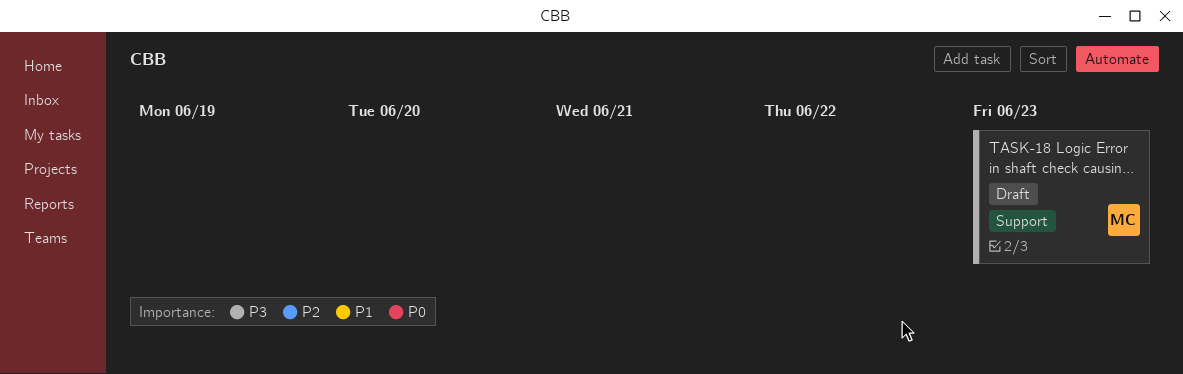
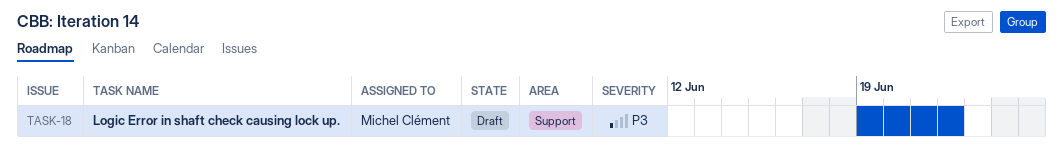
TASK-18, due: Jun 23 -> Jun 22

